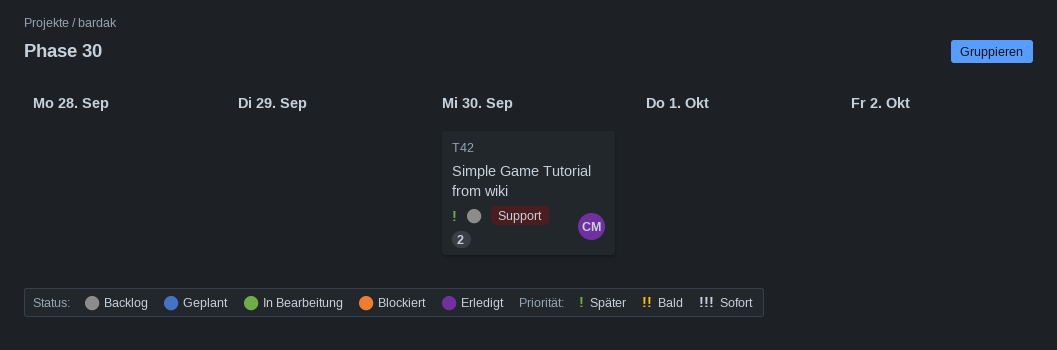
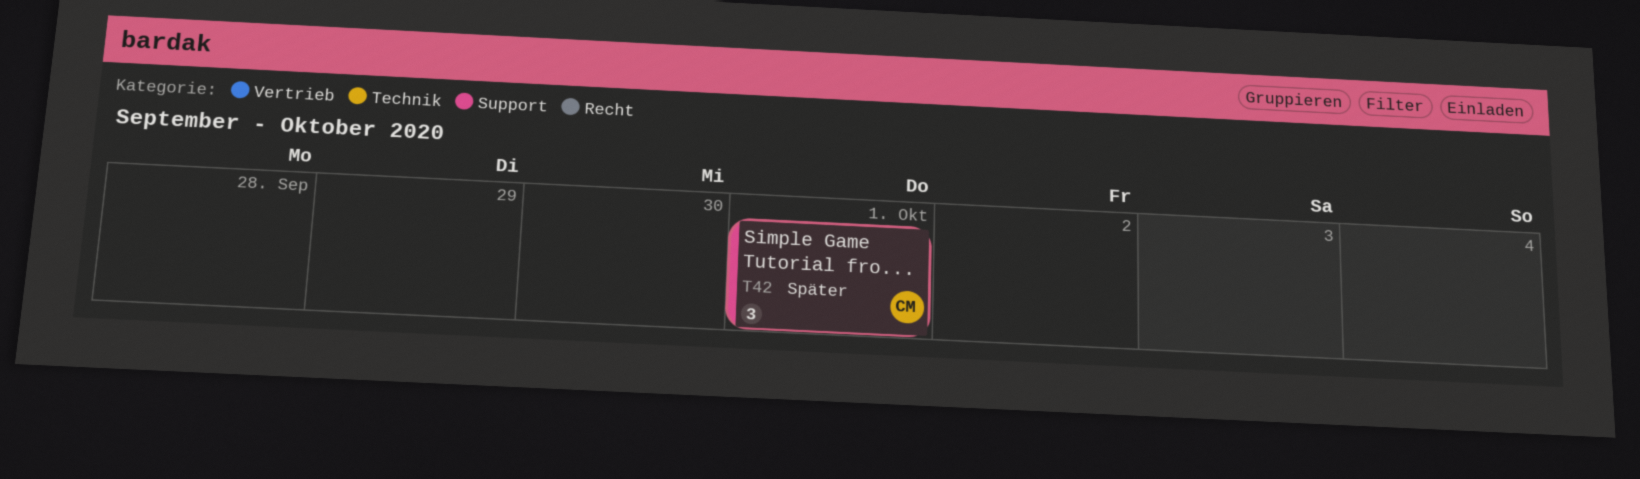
T42, estimate: 2 -> 3
T42, day: Sep 30 -> Oct 1

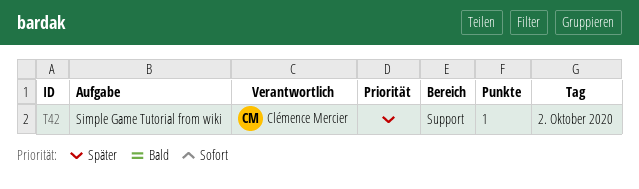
T42, estimate: 3 -> 1
T42, day: Oct 1 -> Oct 2

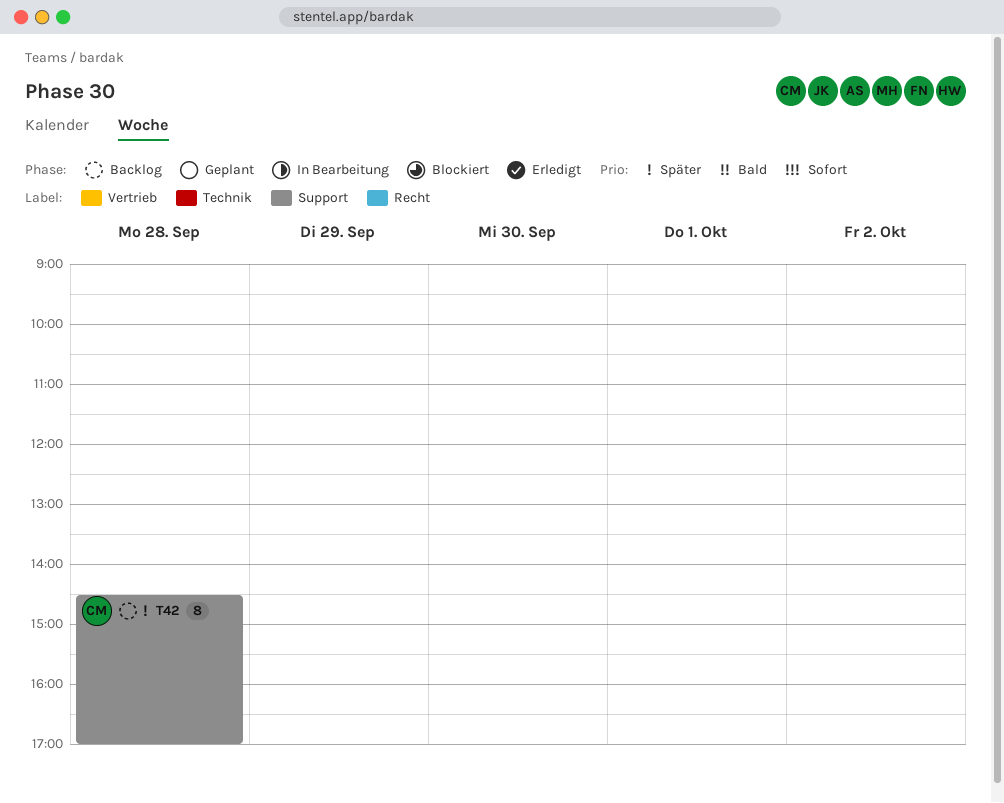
T42, estimate: 1 -> 8
T42, day: Oct 2 -> Sep 28

